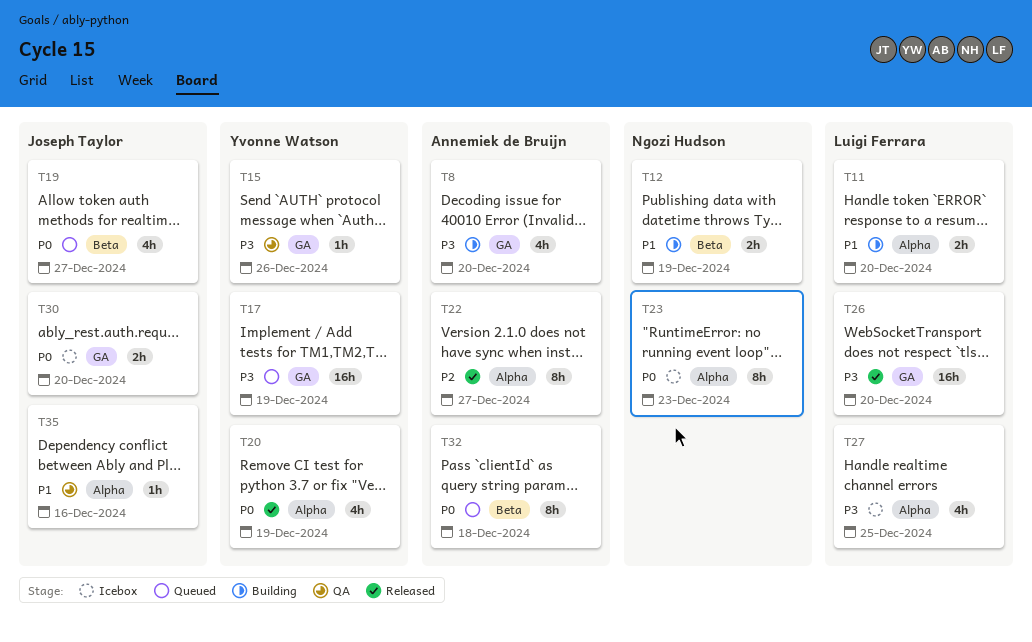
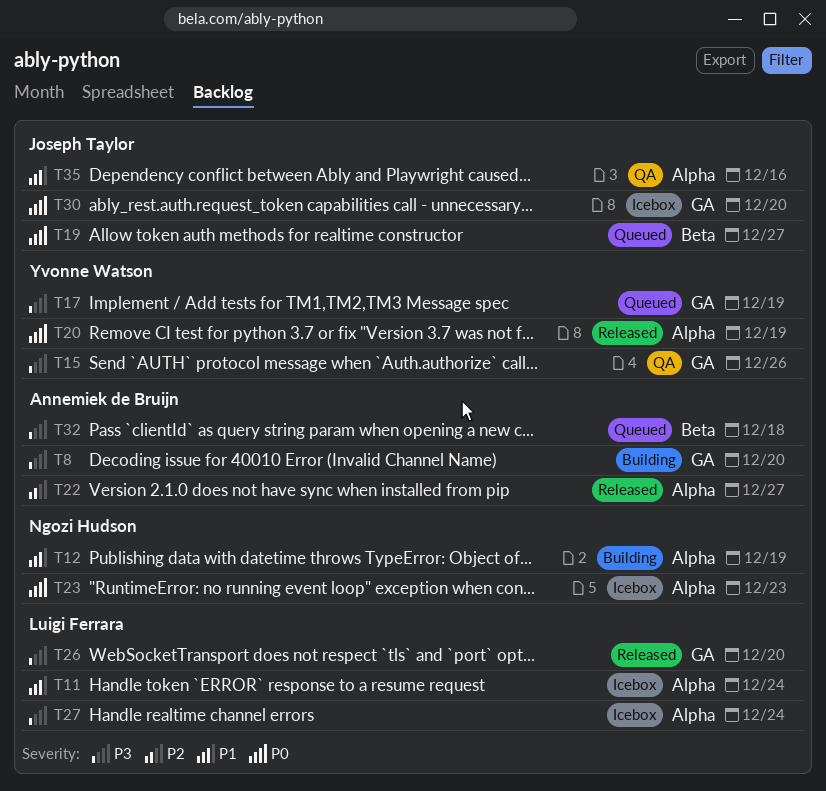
T11, status: Building -> Icebox
T11, due: Dec 20 -> Dec 24
T12, label: Beta -> Alpha
T27, due: Dec 25 -> Dec 24
T32, priority: P0 -> P3

